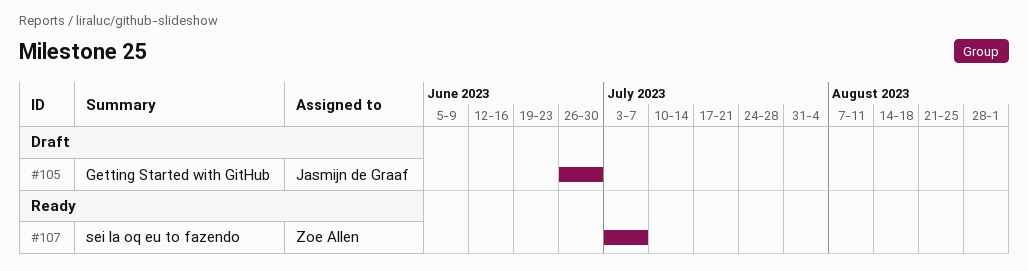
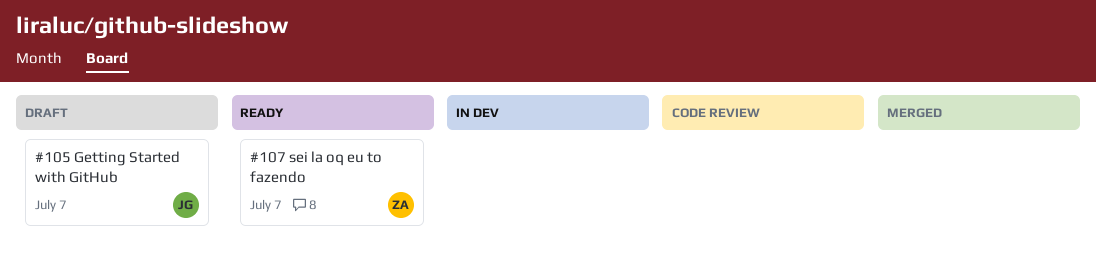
#105, due: Jun 30 -> Jul 7

